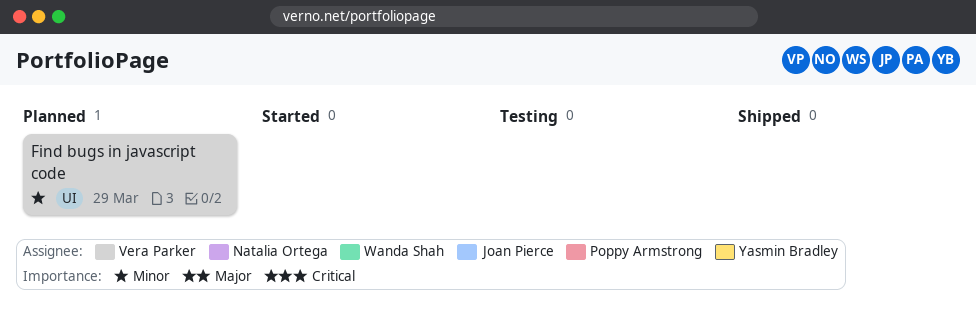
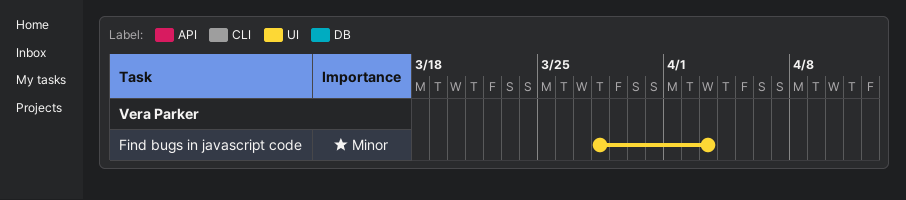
Find bugs in javascript code, due: Mar 29 -> Apr 3

